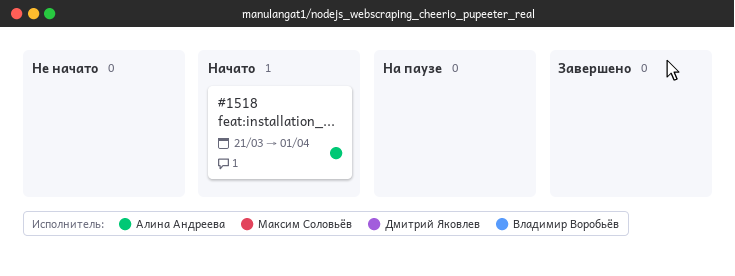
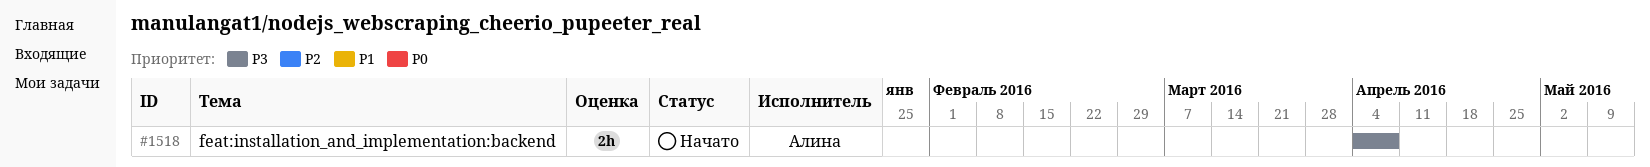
#1518, start: Mar 21 -> Apr 4
#1518, due: Apr 1 -> Apr 8

